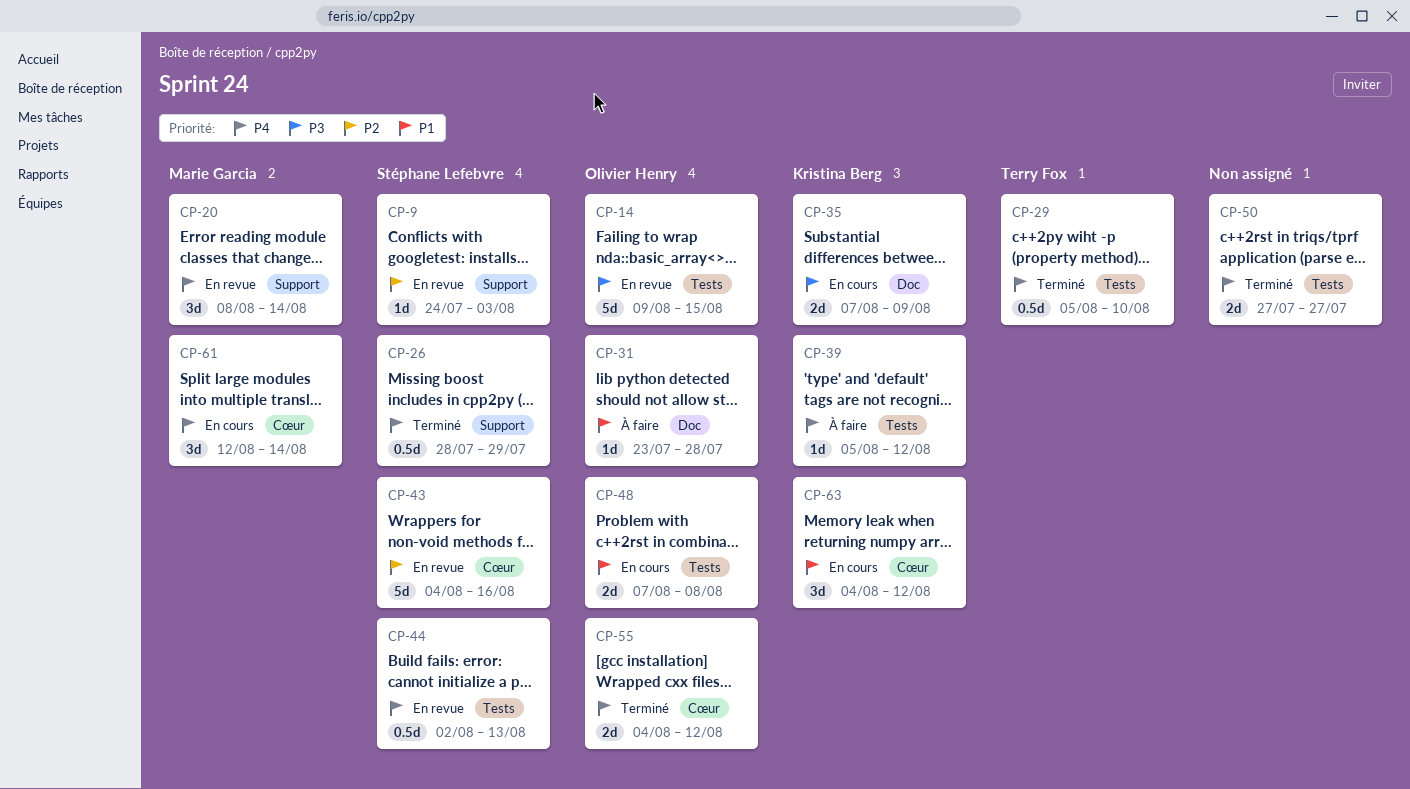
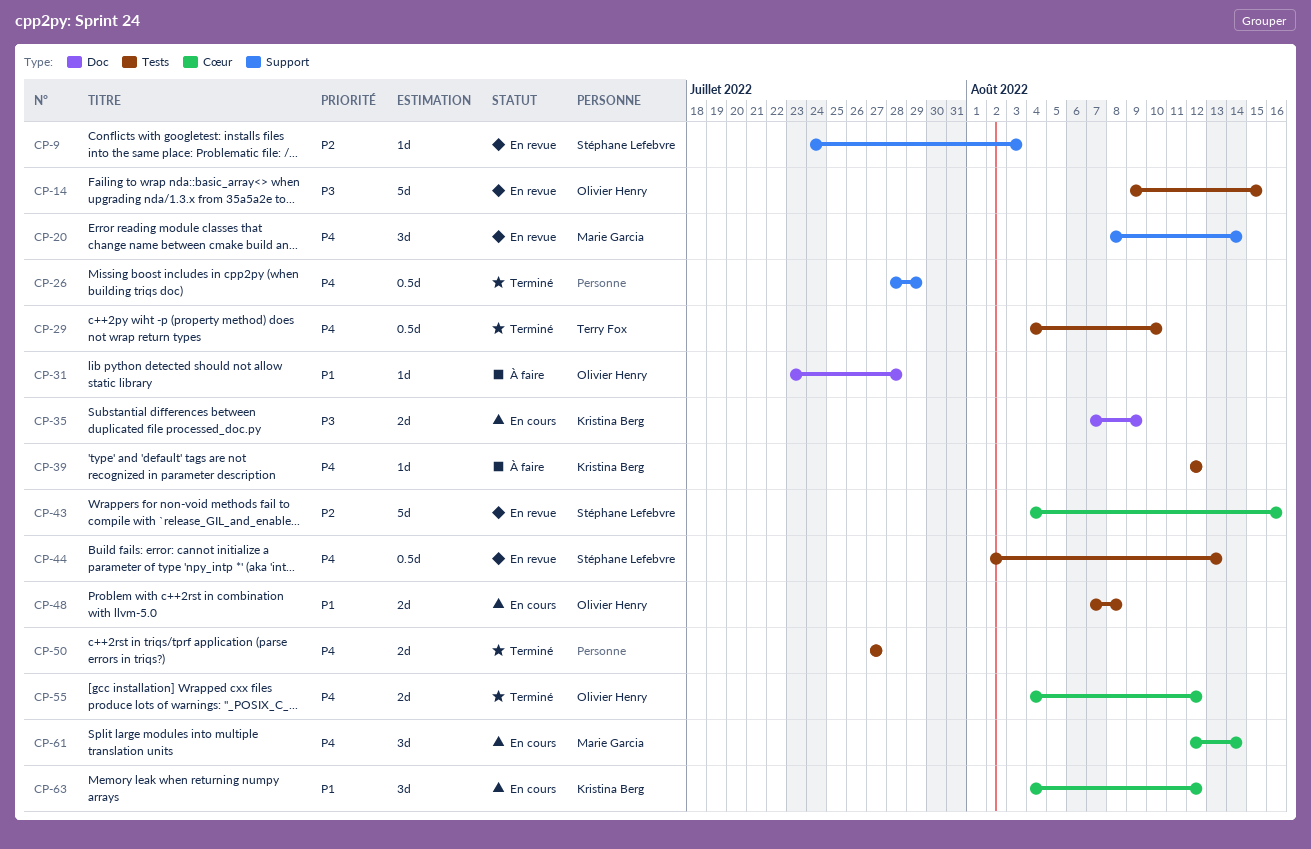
CP-26, owner: Stéphane Lefebvre -> none
CP-29, start: Aug 5 -> Aug 4
CP-39, start: Aug 5 -> Aug 12

